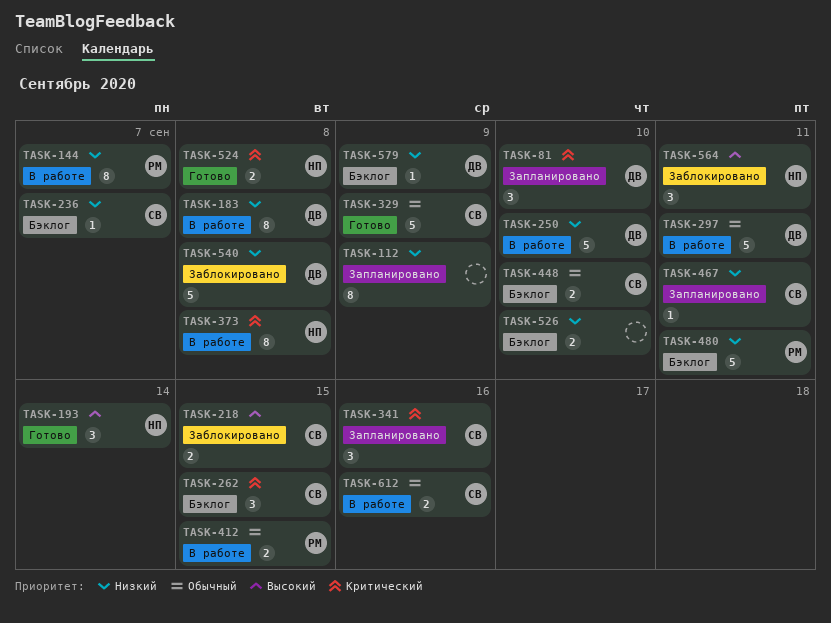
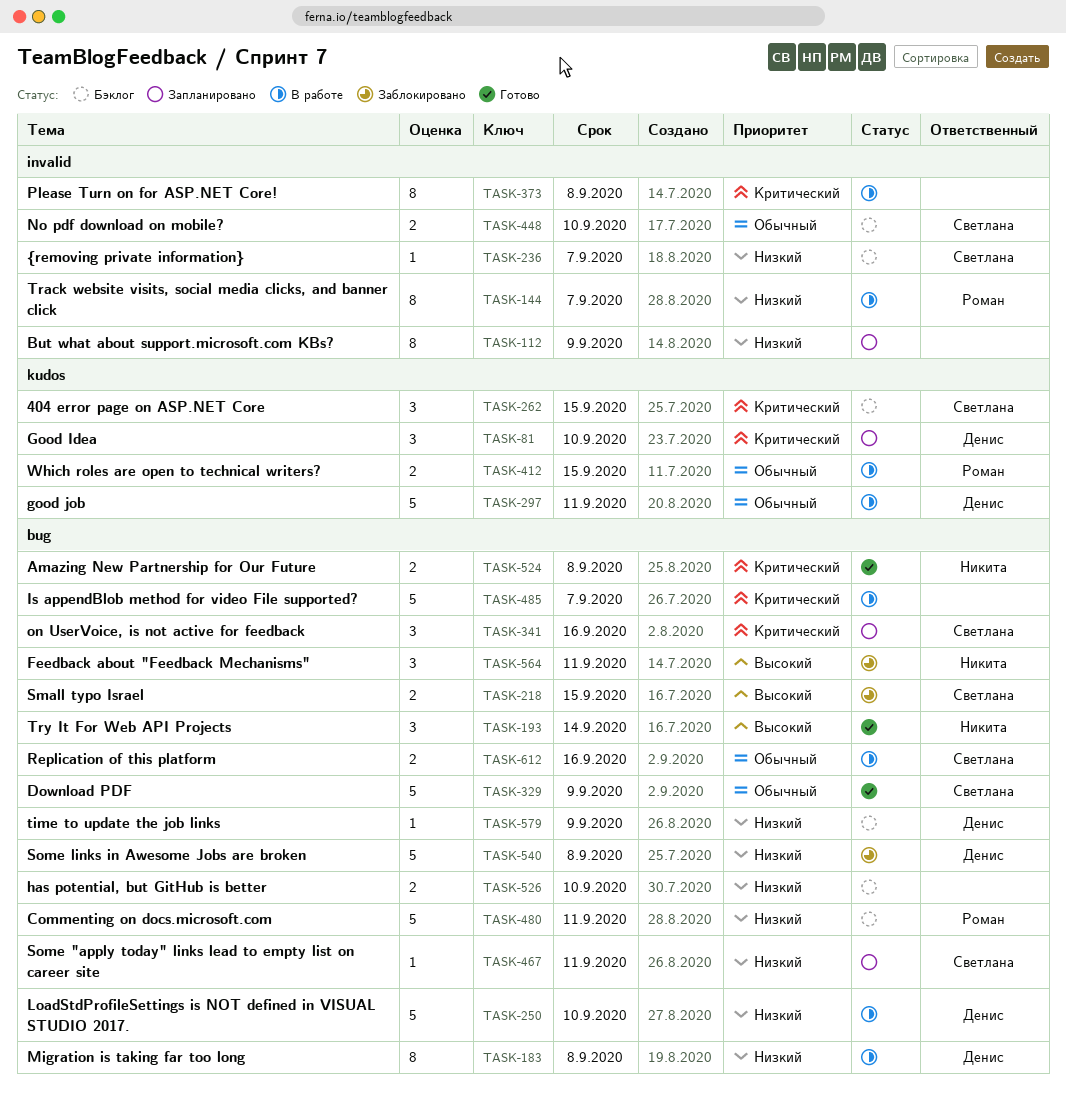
TASK-373, owner: Никита -> none
TASK-485: none -> present

